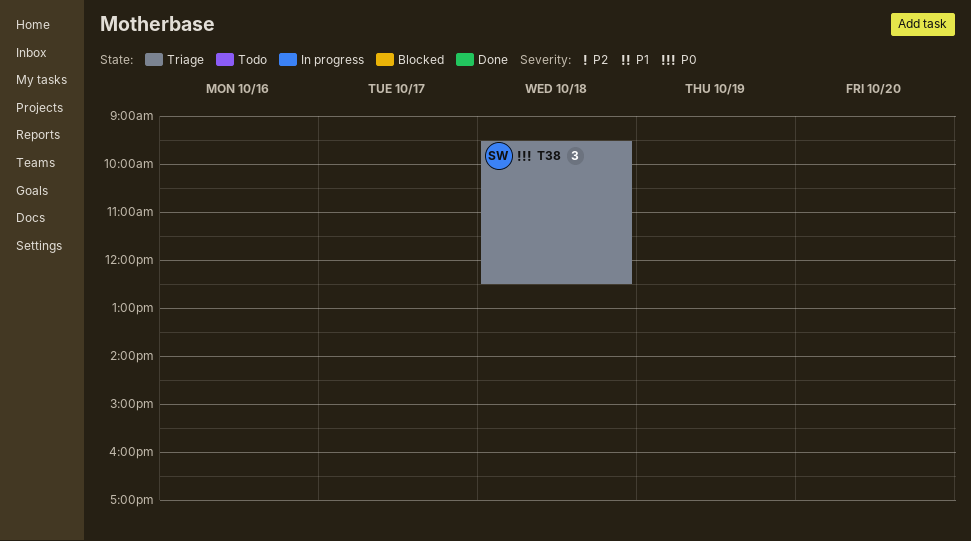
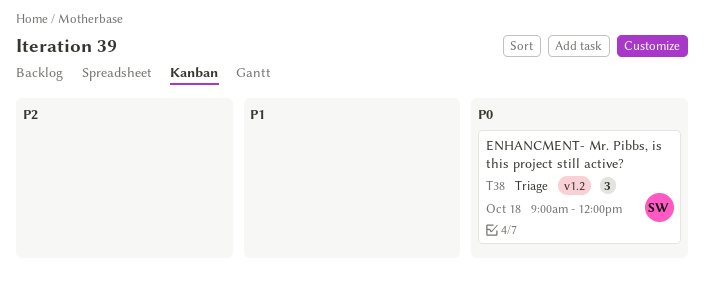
T38, begins: 09:30 -> 09:00
T38, ends: 12:30 -> 12:00

